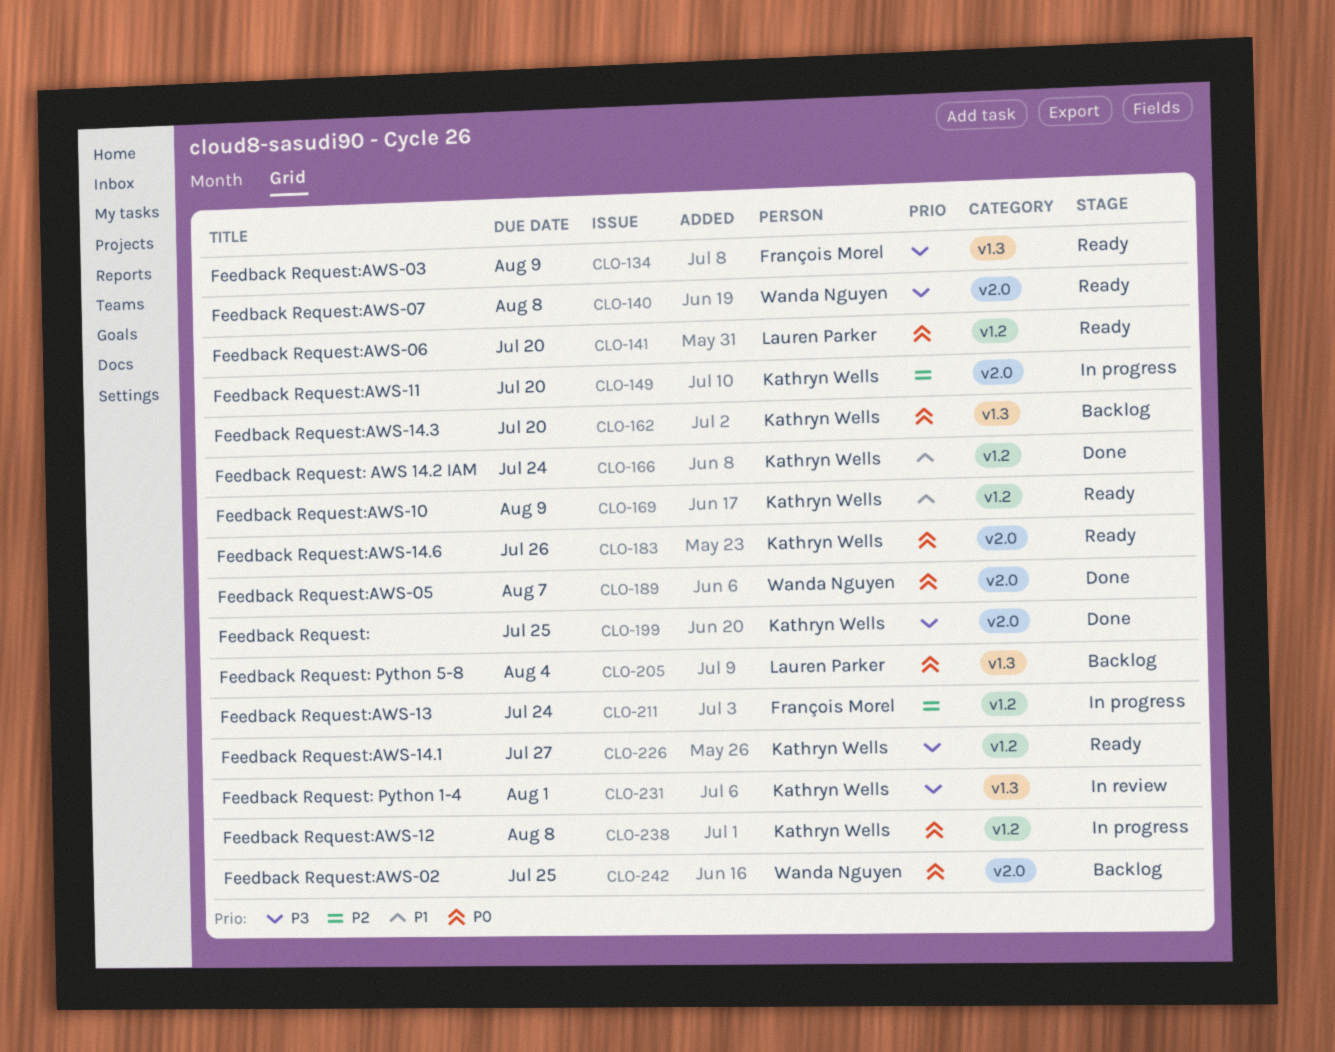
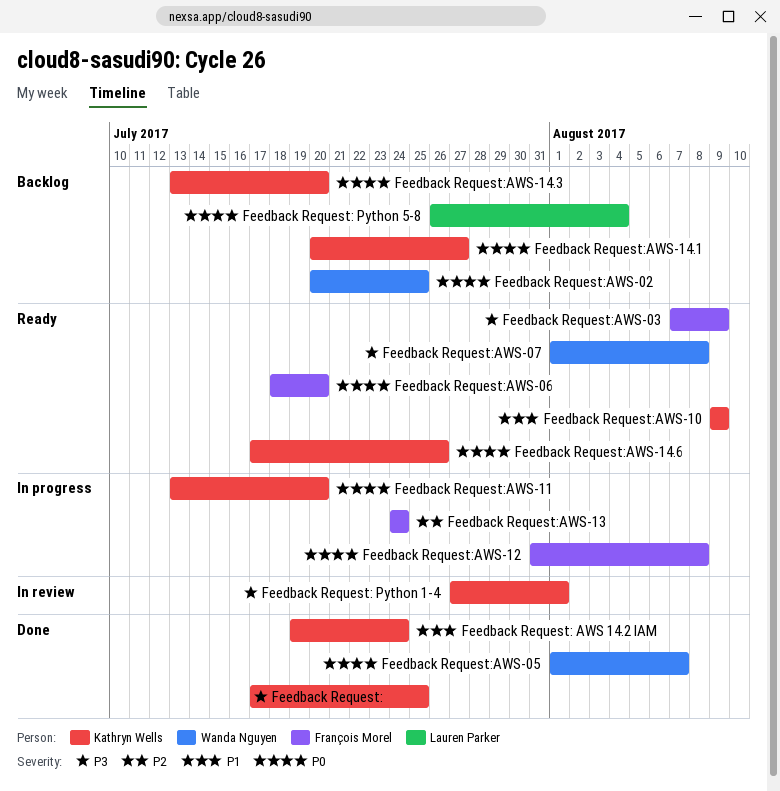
Feedback Request:AWS-06, owner: Lauren Parker -> François Morel
Feedback Request:AWS-11, priority: P2 -> P0
Feedback Request:AWS-12, owner: Kathryn Wells -> François Morel
Feedback Request:AWS-14.1, status: Ready -> Backlog
Feedback Request:AWS-14.1, priority: P3 -> P0

